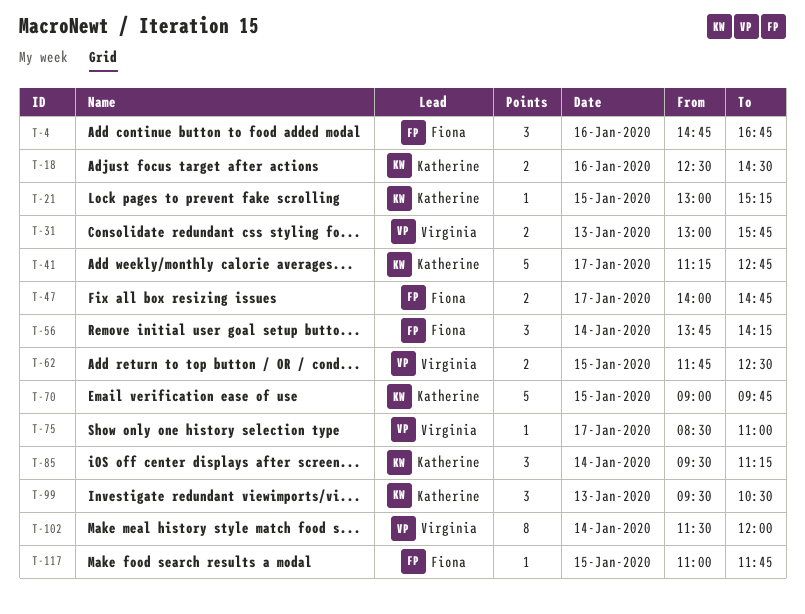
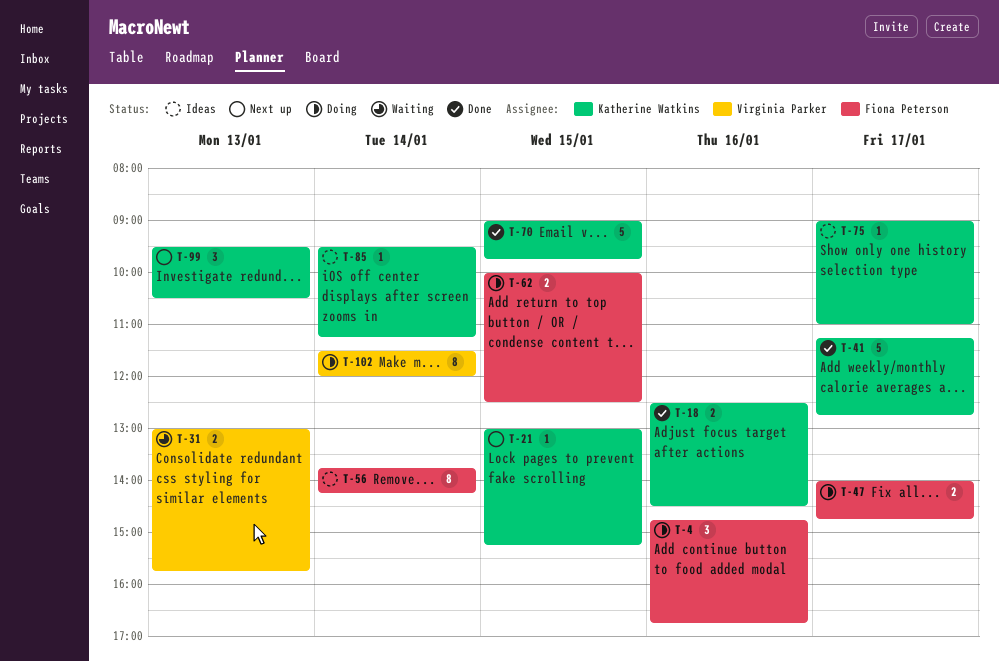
T-56, estimate: 3 -> 8
T-62, owner: Virginia Parker -> Fiona Peterson
T-62, begins: 11:45 -> 10:00
T-75, owner: Virginia Parker -> Katherine Watkins
T-75, begins: 08:30 -> 09:00
T-85, estimate: 3 -> 1
T-117: present -> none

